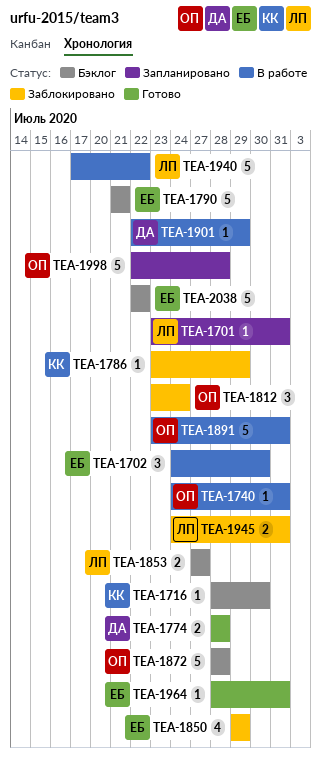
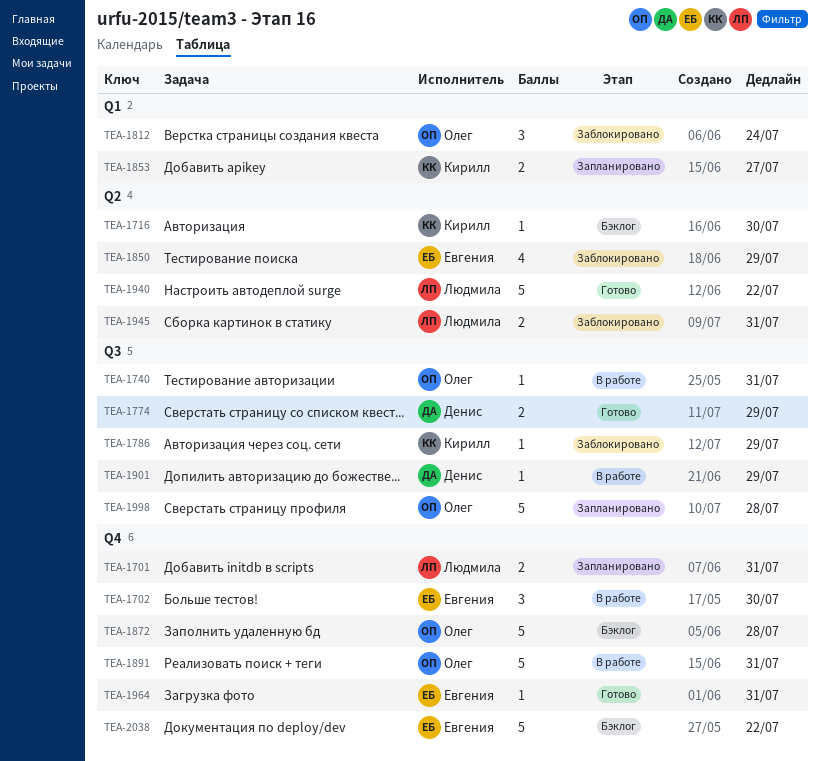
TEA-1701, estimate: 1 -> 2
TEA-1774, due: Jul 28 -> Jul 29
TEA-1790: present -> none
TEA-1853, status: Бэклог -> Запланировано
TEA-1853, owner: Людмила -> Кирилл
TEA-1940, status: В работе -> Готово

